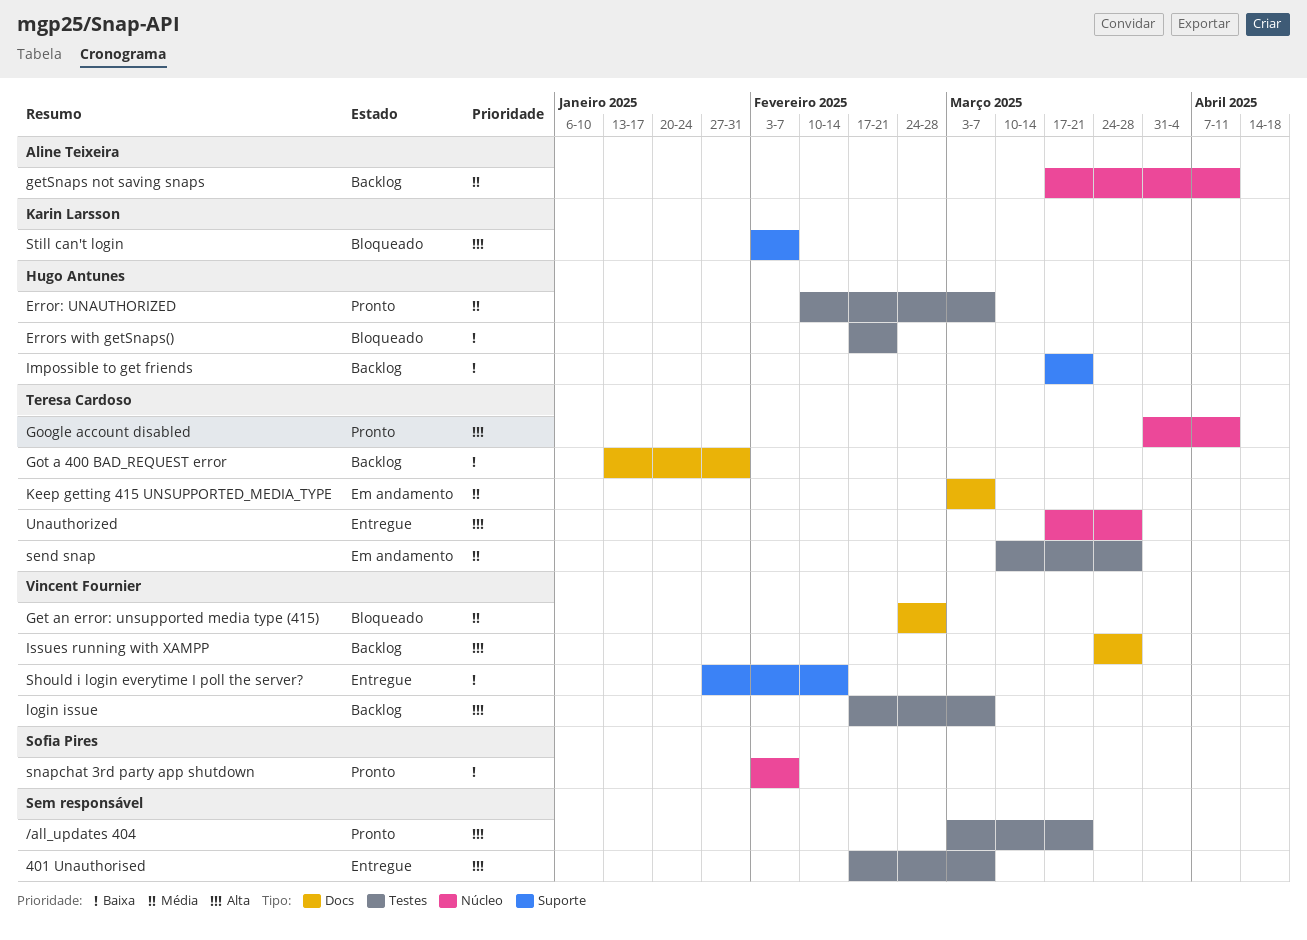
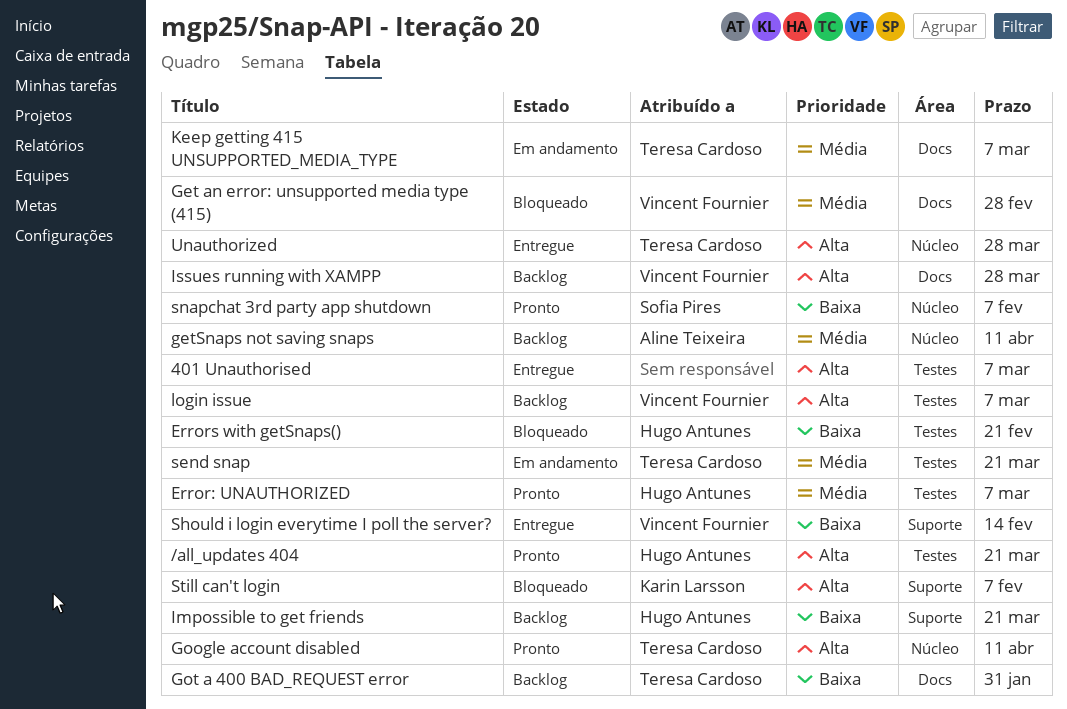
/all_updates 404, owner: none -> Hugo Antunes
send snap, due: Mar 28 -> Mar 21

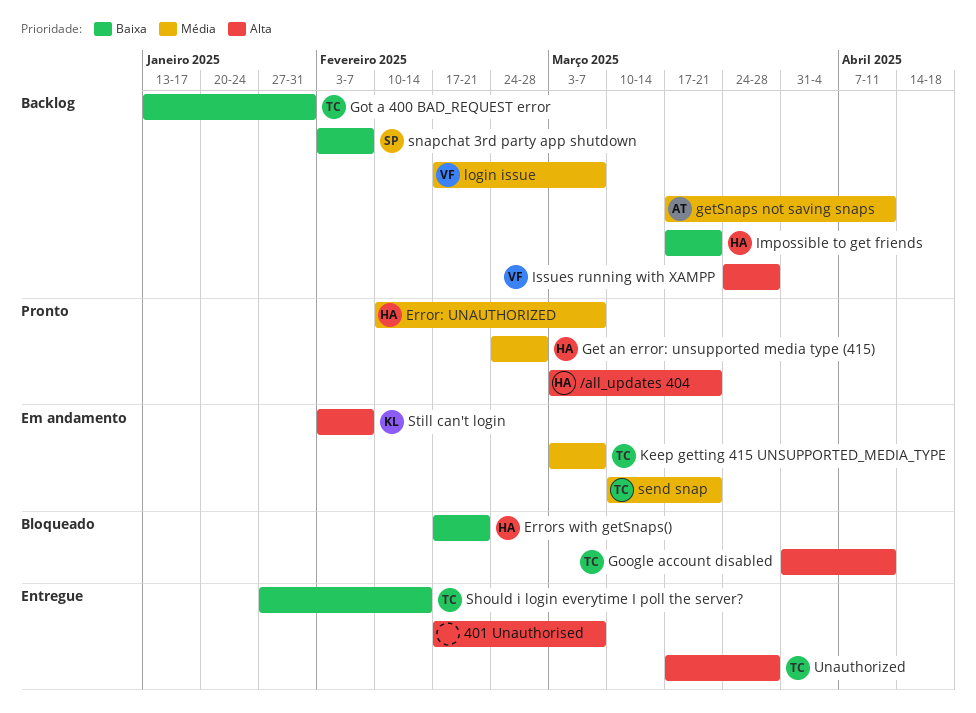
Get an error: unsupported media type (415), status: Bloqueado -> Pronto
Get an error: unsupported media type (415), owner: Vincent Fournier -> Hugo Antunes
Google account disabled, status: Pronto -> Bloqueado
login issue, priority: Alta -> Média
Should i login everytime I poll the server?, owner: Vincent Fournier -> Teresa Cardoso
snapchat 3rd party app shutdown, status: Pronto -> Backlog
Still can't login, status: Bloqueado -> Em andamento

